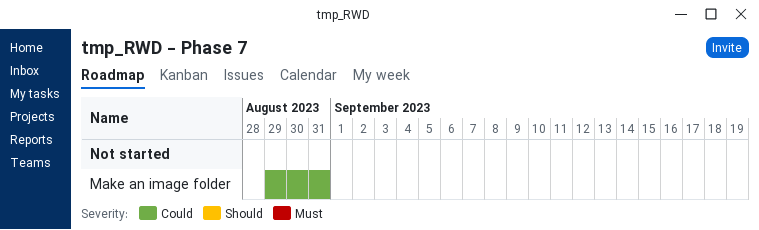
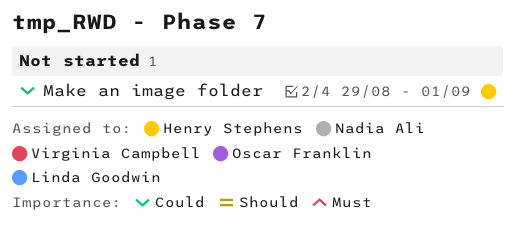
Make an image folder, due: Aug 31 -> Sep 1

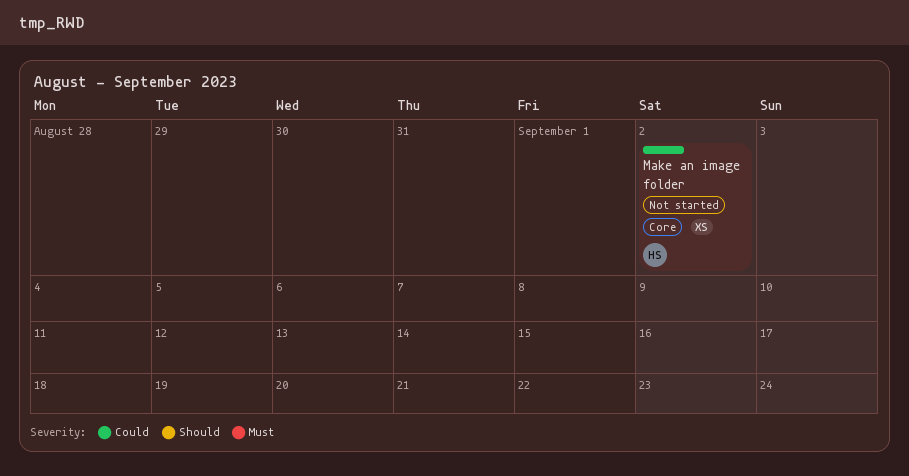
Make an image folder, due: Sep 1 -> Sep 2

